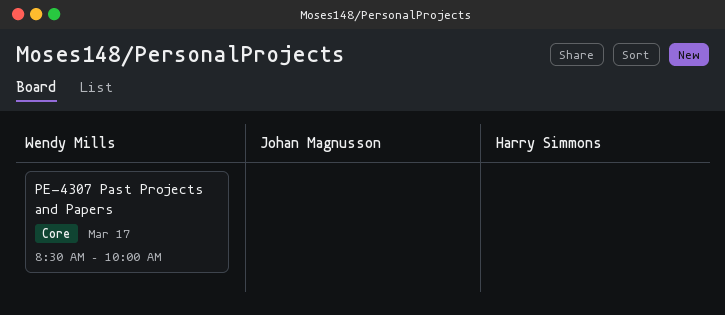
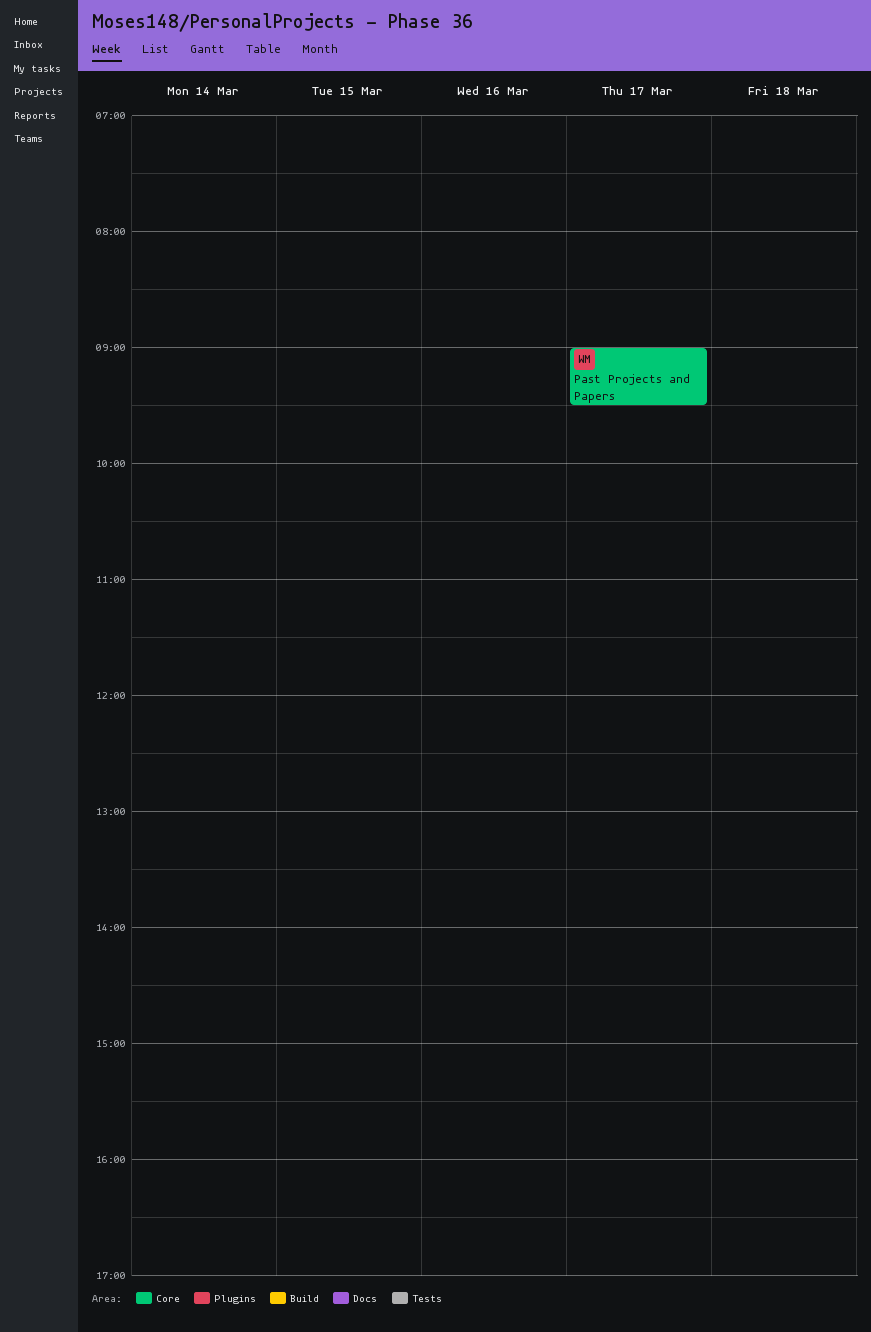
Past Projects and Papers, begins: 08:30 -> 09:00
Past Projects and Papers, ends: 10:00 -> 09:30

